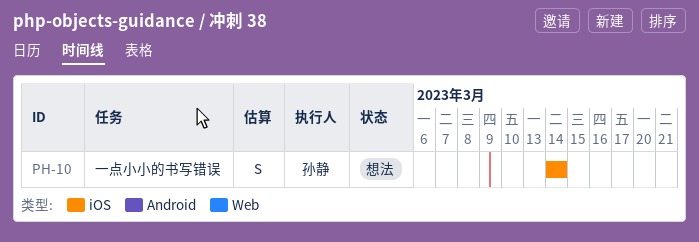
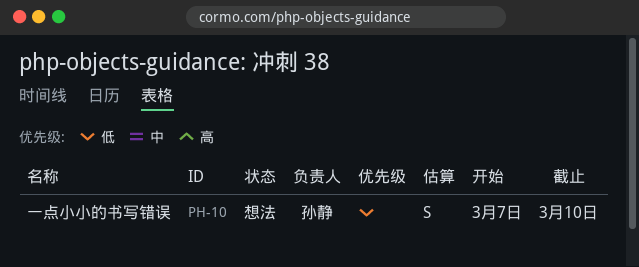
PH-10, start: Mar 14 -> Mar 7
PH-10, due: Mar 14 -> Mar 10

